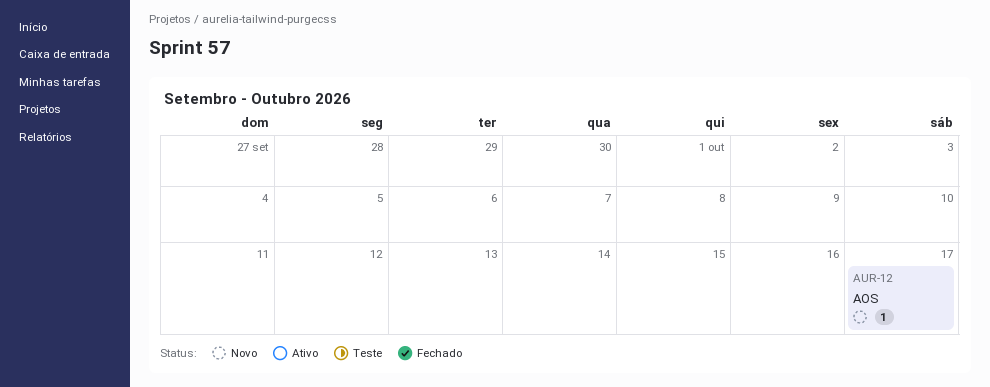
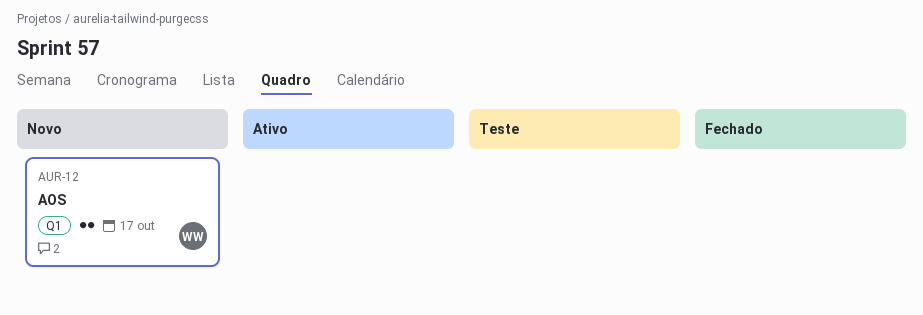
AUR-12, estimate: 1 -> 2

